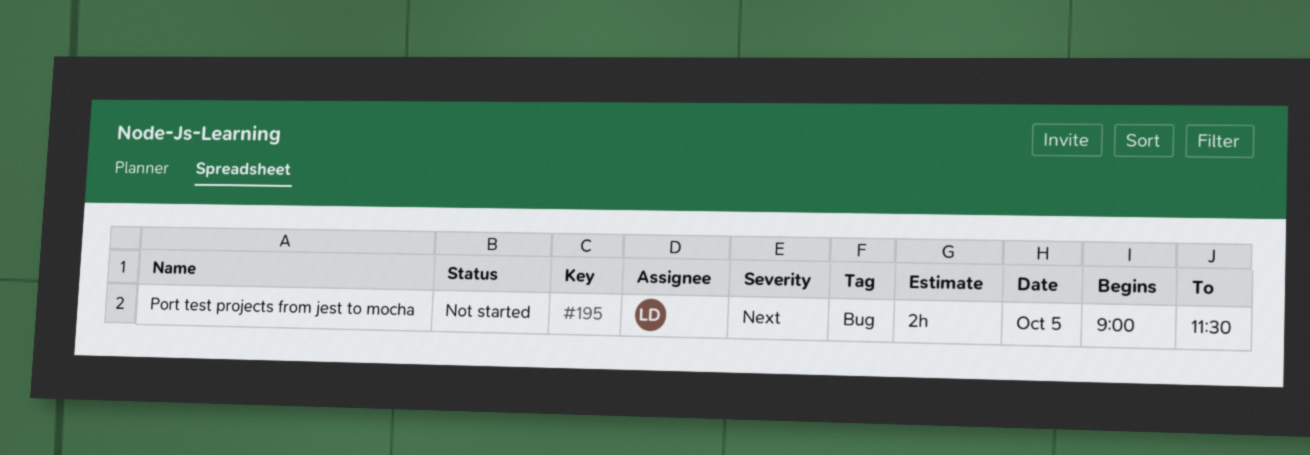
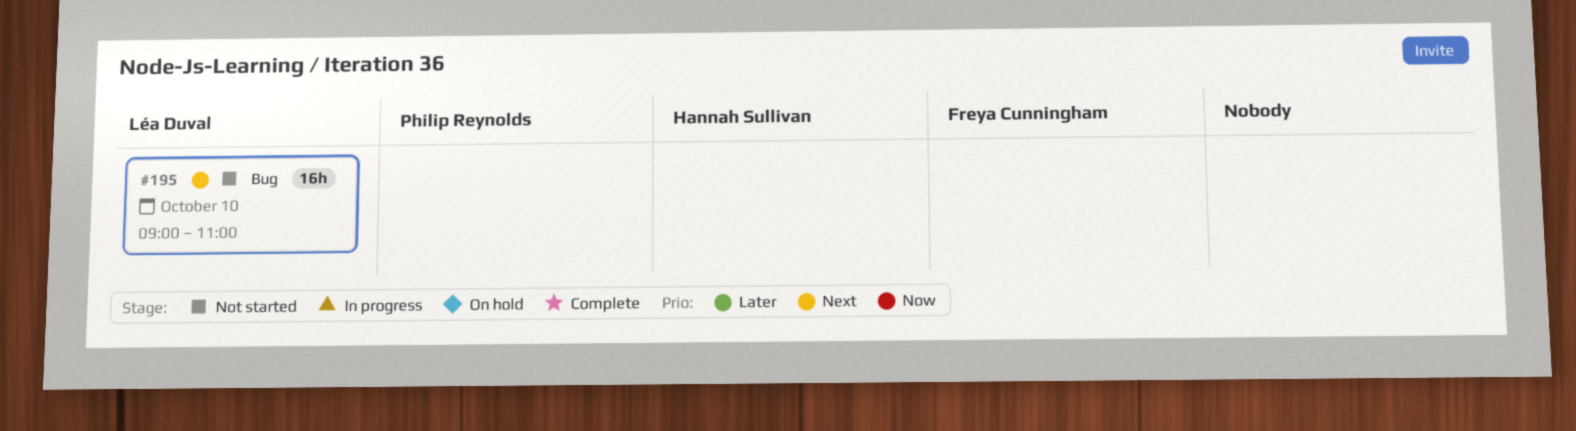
#195, estimate: 2h -> 16h
#195, day: Oct 5 -> Oct 10
#195, ends: 11:30 -> 11:00

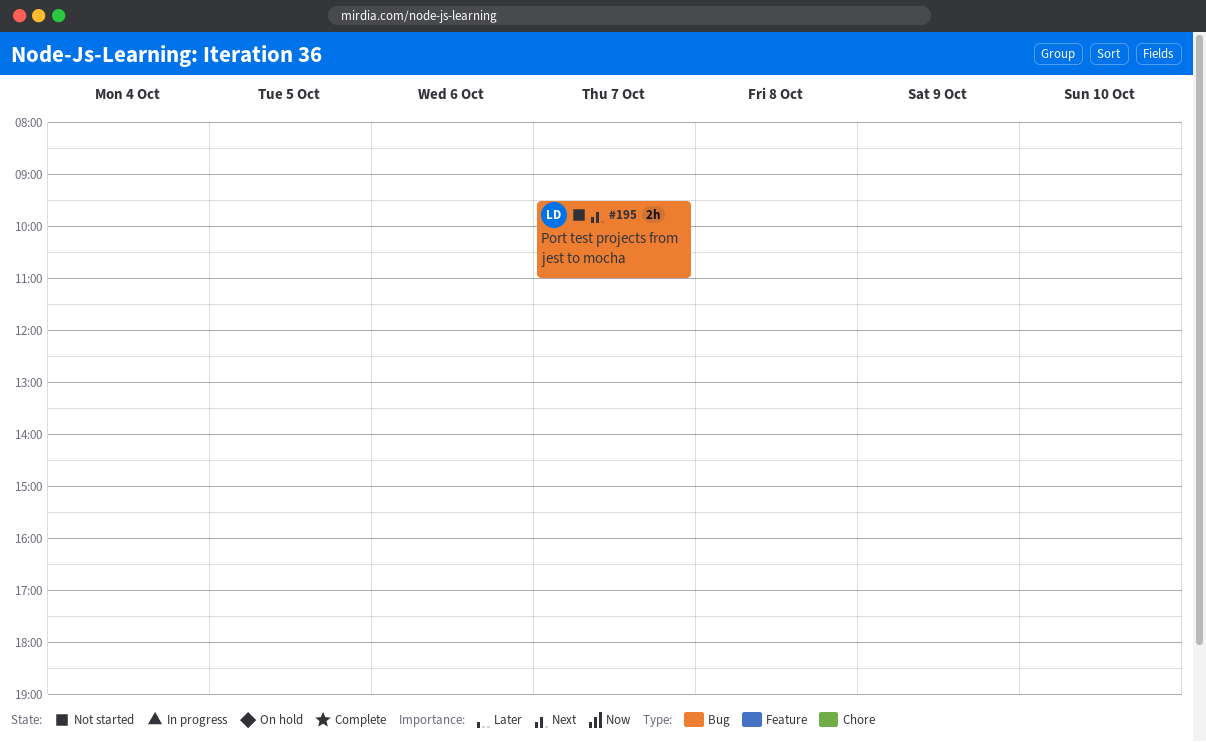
#195, estimate: 16h -> 2h
#195, day: Oct 10 -> Oct 7
#195, begins: 09:00 -> 09:30

